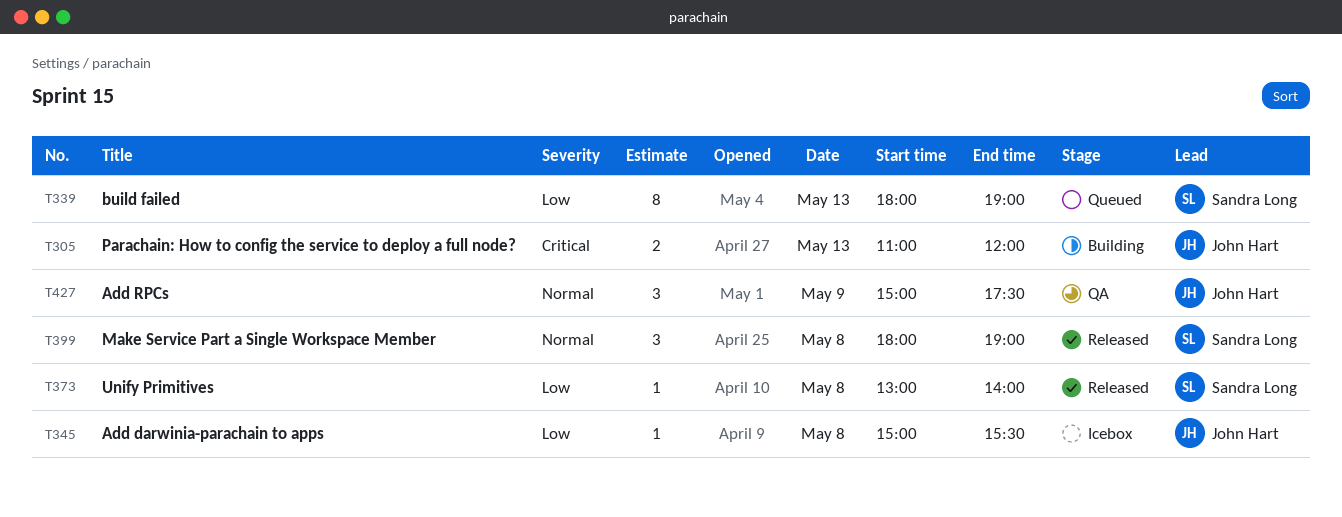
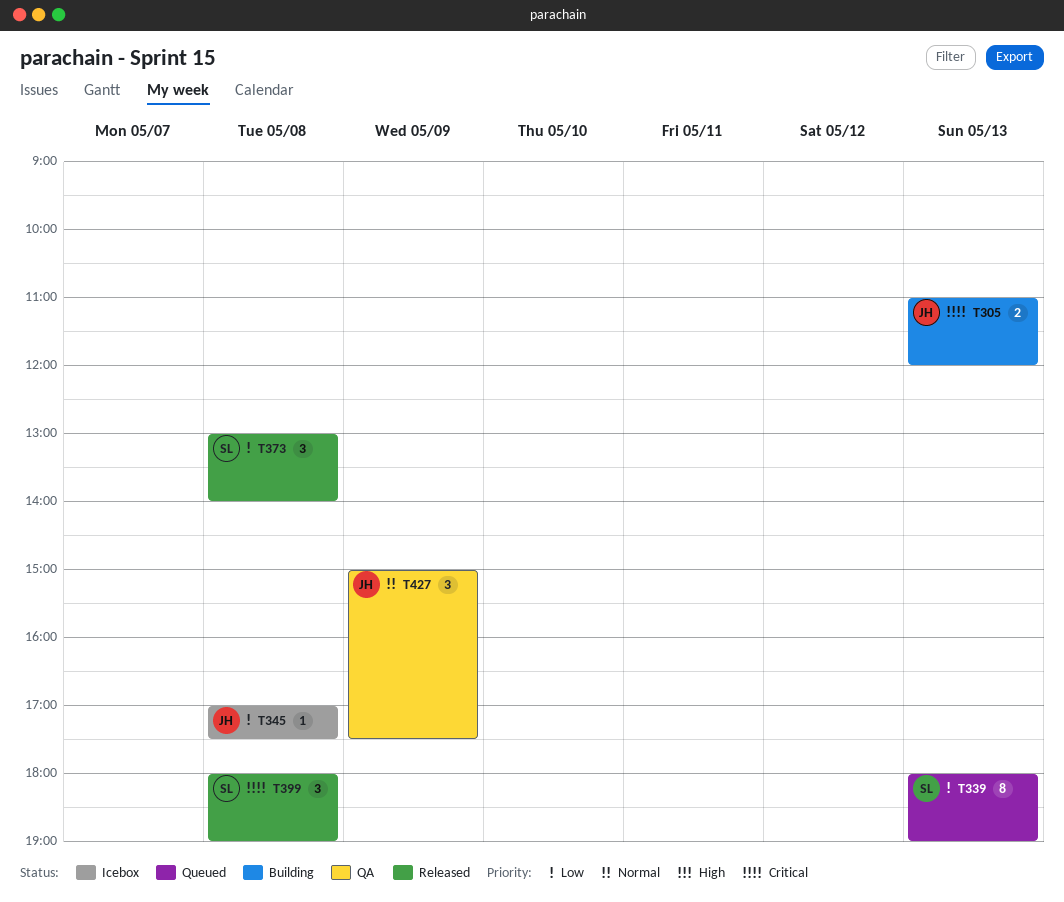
T345, begins: 15:00 -> 17:00
T345, ends: 15:30 -> 17:30
T373, estimate: 1 -> 3
T399, priority: Normal -> Critical

